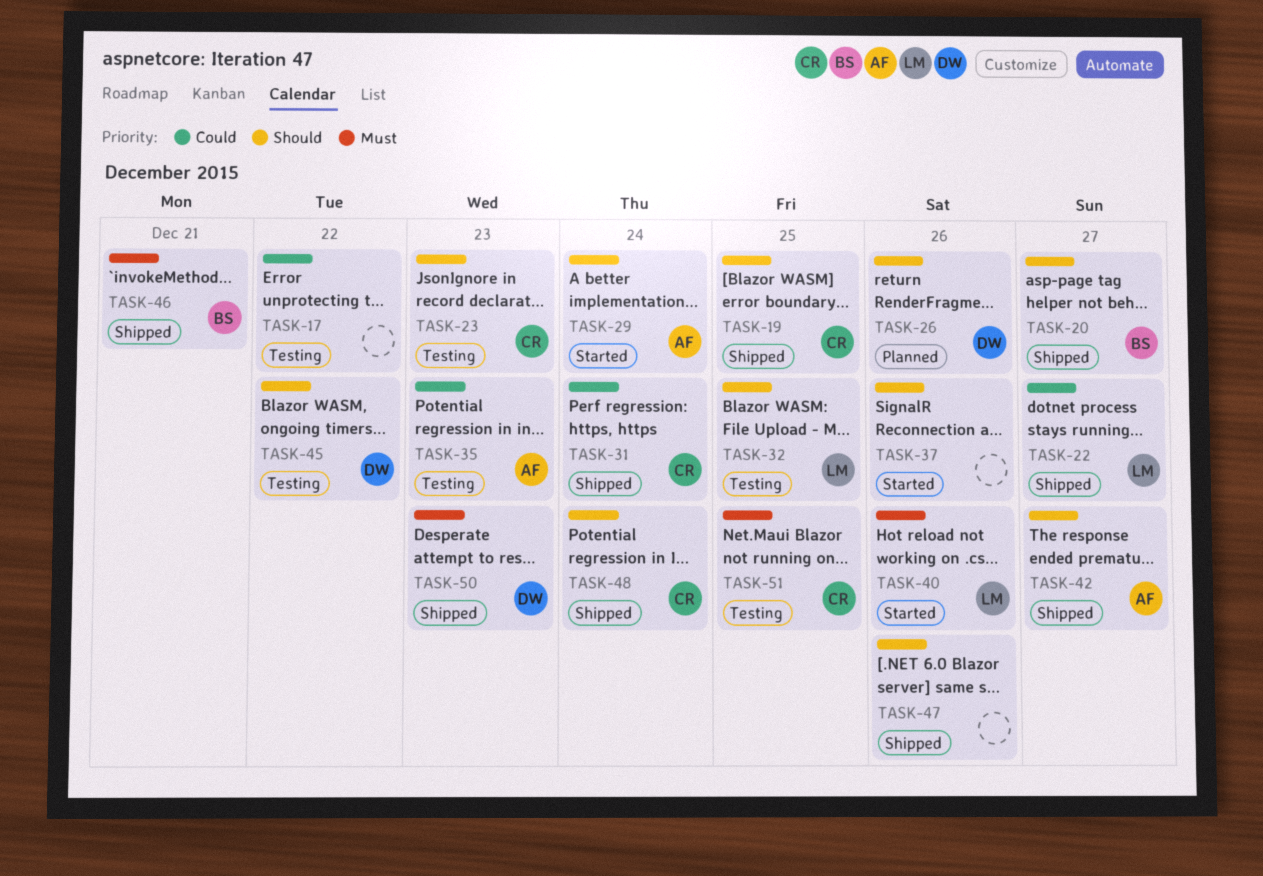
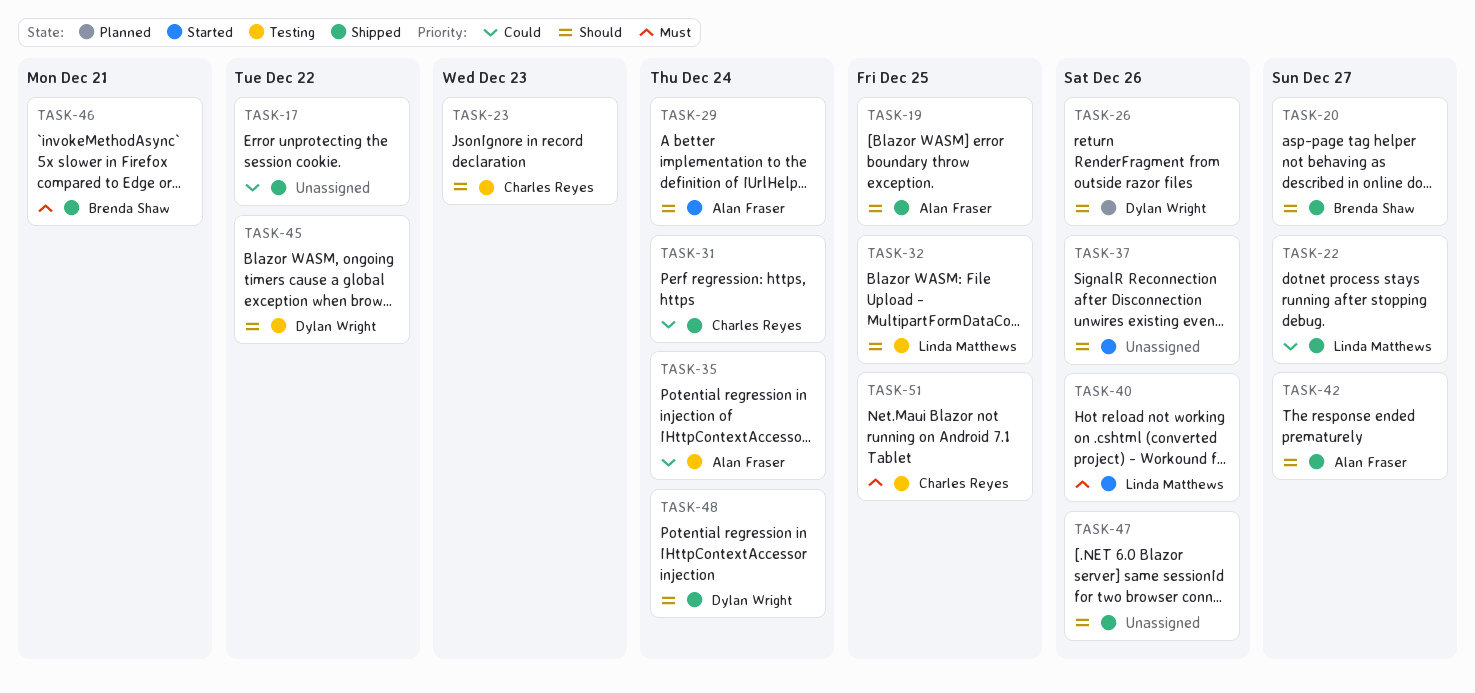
TASK-17, status: Testing -> Shipped
TASK-19, owner: Charles Reyes -> Alan Fraser
TASK-35, due: Dec 23 -> Dec 24
TASK-48, owner: Charles Reyes -> Dylan Wright
TASK-50: present -> none

